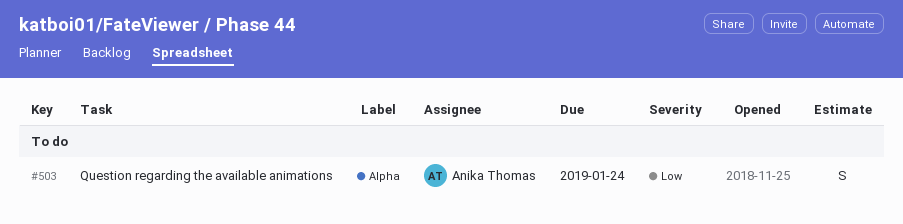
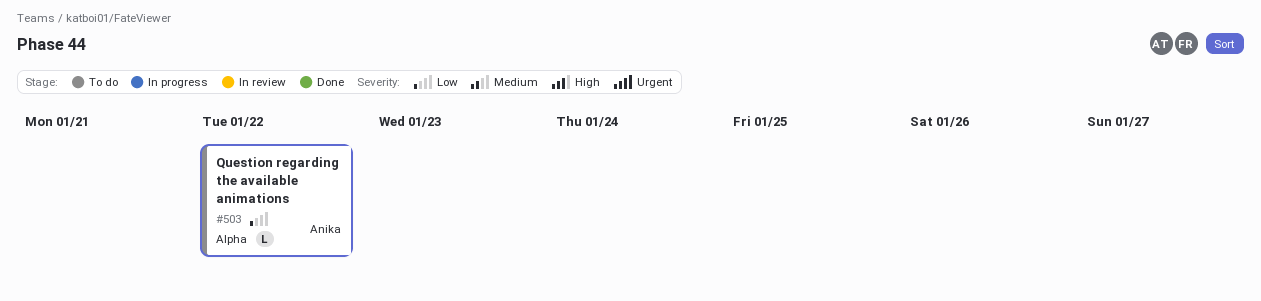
#503, estimate: S -> L
#503, due: Jan 24 -> Jan 22

